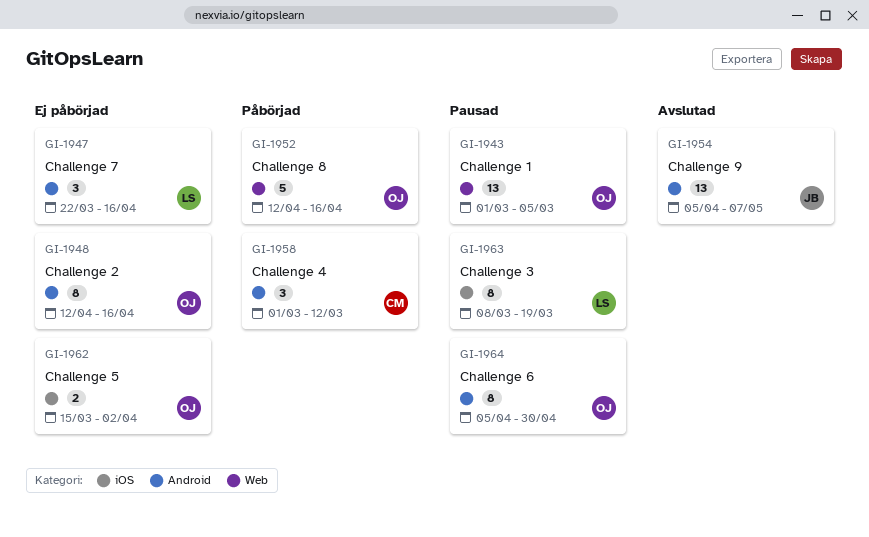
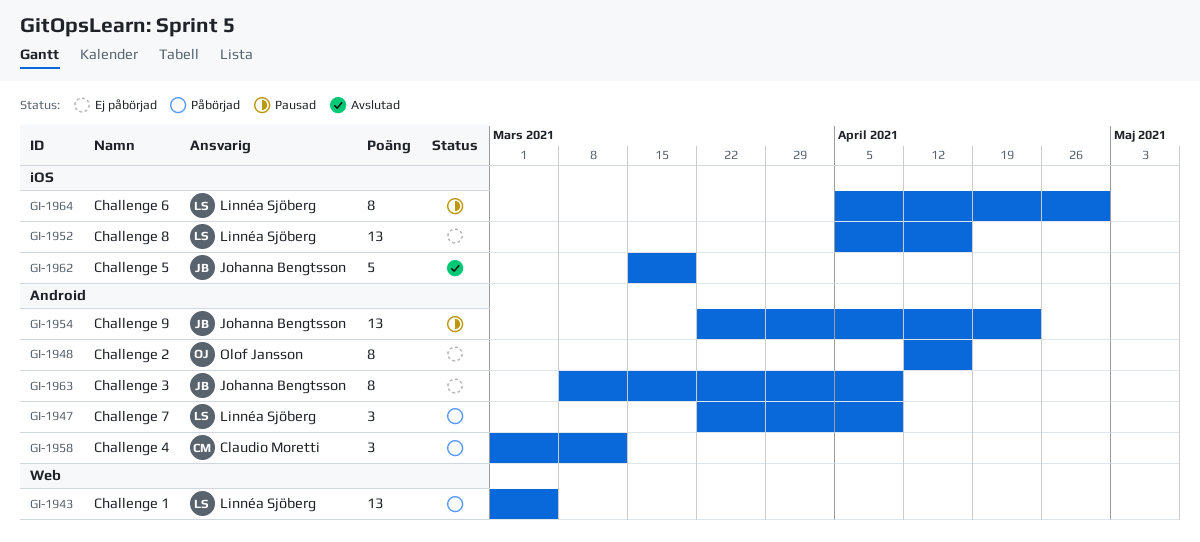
GI-1943, status: Pausad -> Påbörjad
GI-1943, owner: Olof Jansson -> Linnéa Sjöberg
GI-1947, status: Ej påbörjad -> Påbörjad
GI-1947, due: Apr 16 -> Apr 9
GI-1952, status: Påbörjad -> Ej påbörjad
GI-1952, owner: Olof Jansson -> Linnéa Sjöberg
GI-1952, label: Web -> iOS
GI-1952, estimate: 5 -> 13
GI-1952, start: Apr 12 -> Apr 5
GI-1954, status: Avslutad -> Pausad
GI-1954, start: Apr 5 -> Mar 22
GI-1954, due: May 7 -> Apr 23
GI-1962, status: Ej påbörjad -> Avslutad
GI-1962, owner: Olof Jansson -> Johanna Bengtsson
GI-1962, estimate: 2 -> 5
GI-1962, due: Apr 2 -> Mar 19
GI-1963, status: Pausad -> Ej påbörjad
GI-1963, owner: Linnéa Sjöberg -> Johanna Bengtsson
GI-1963, label: iOS -> Android
GI-1963, due: Mar 19 -> Apr 9
GI-1964, owner: Olof Jansson -> Linnéa Sjöberg
GI-1964, label: Android -> iOS

